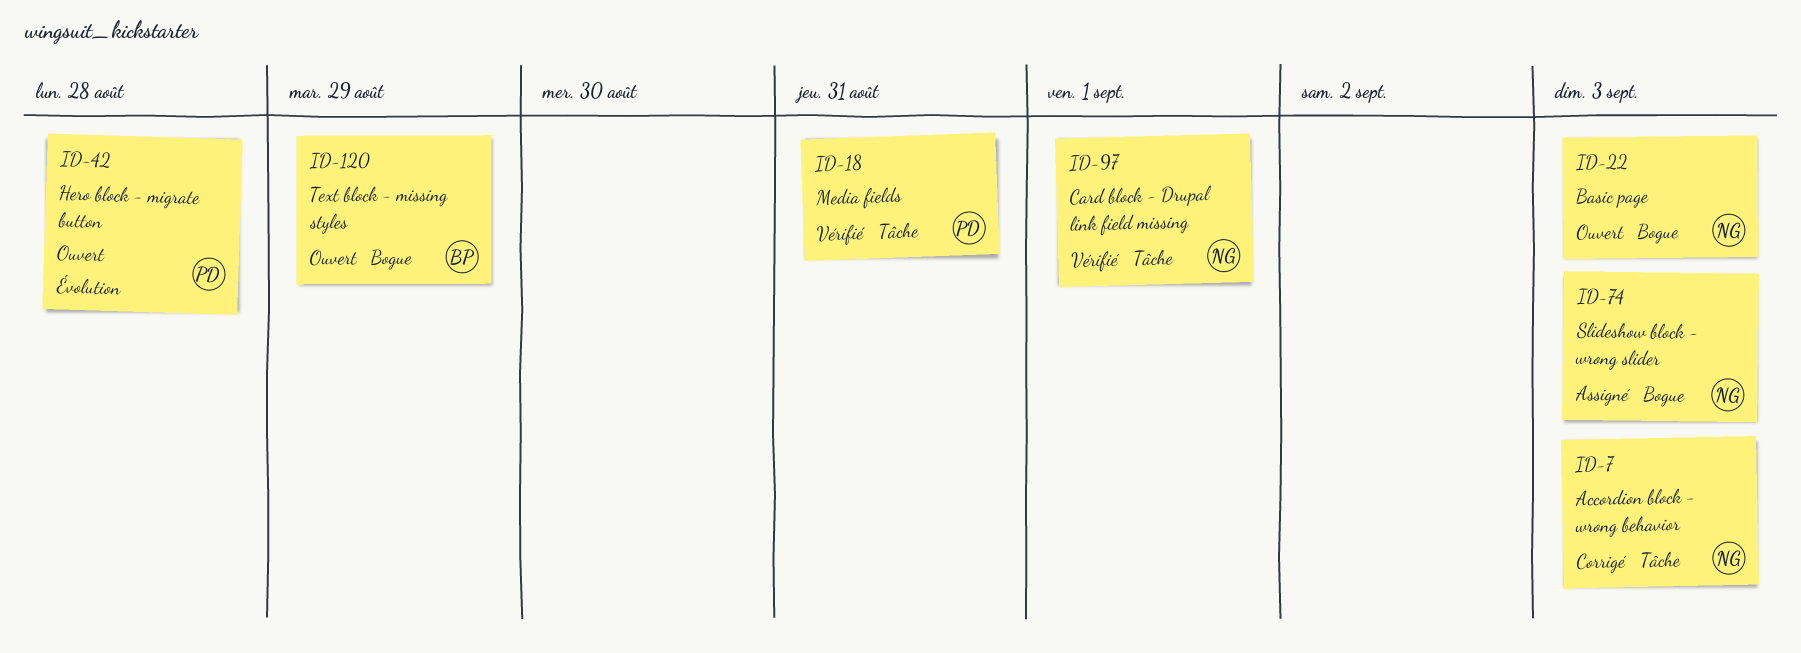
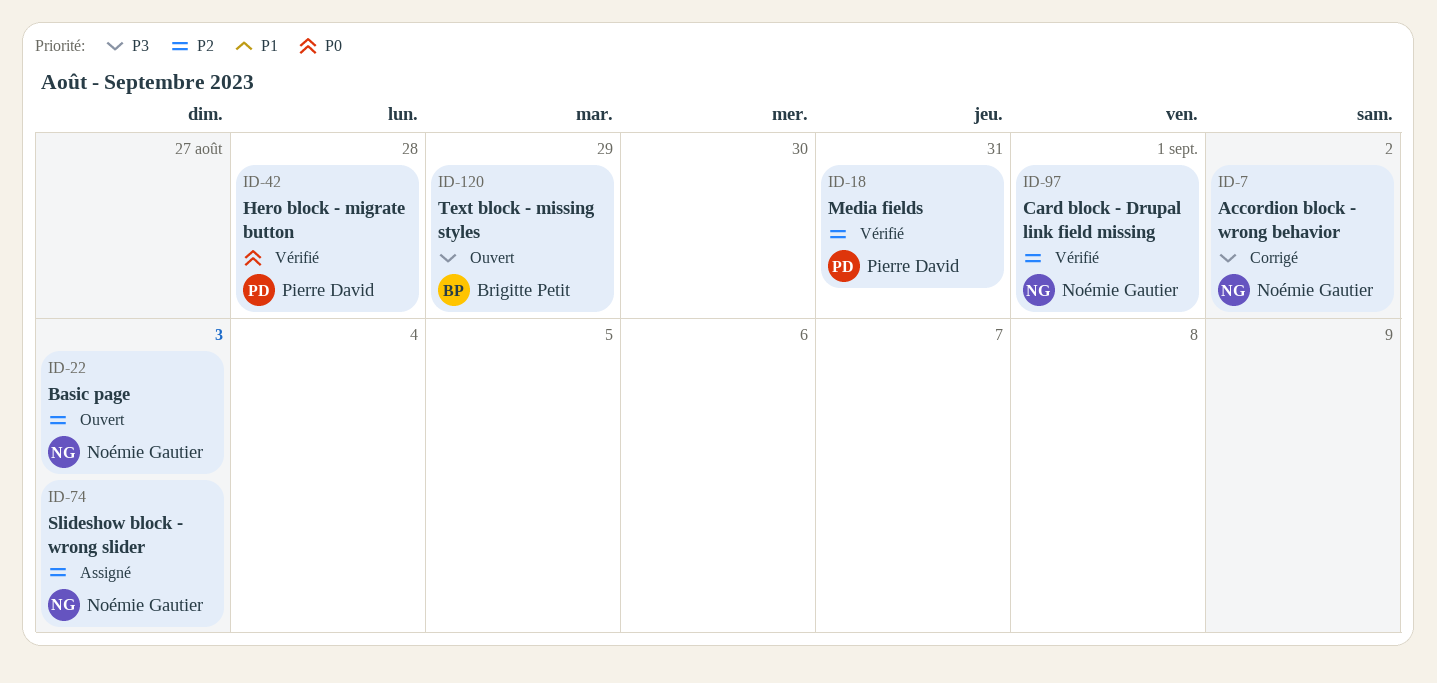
ID-7, due: Sep 3 -> Sep 2
ID-42, status: Ouvert -> Vérifié

